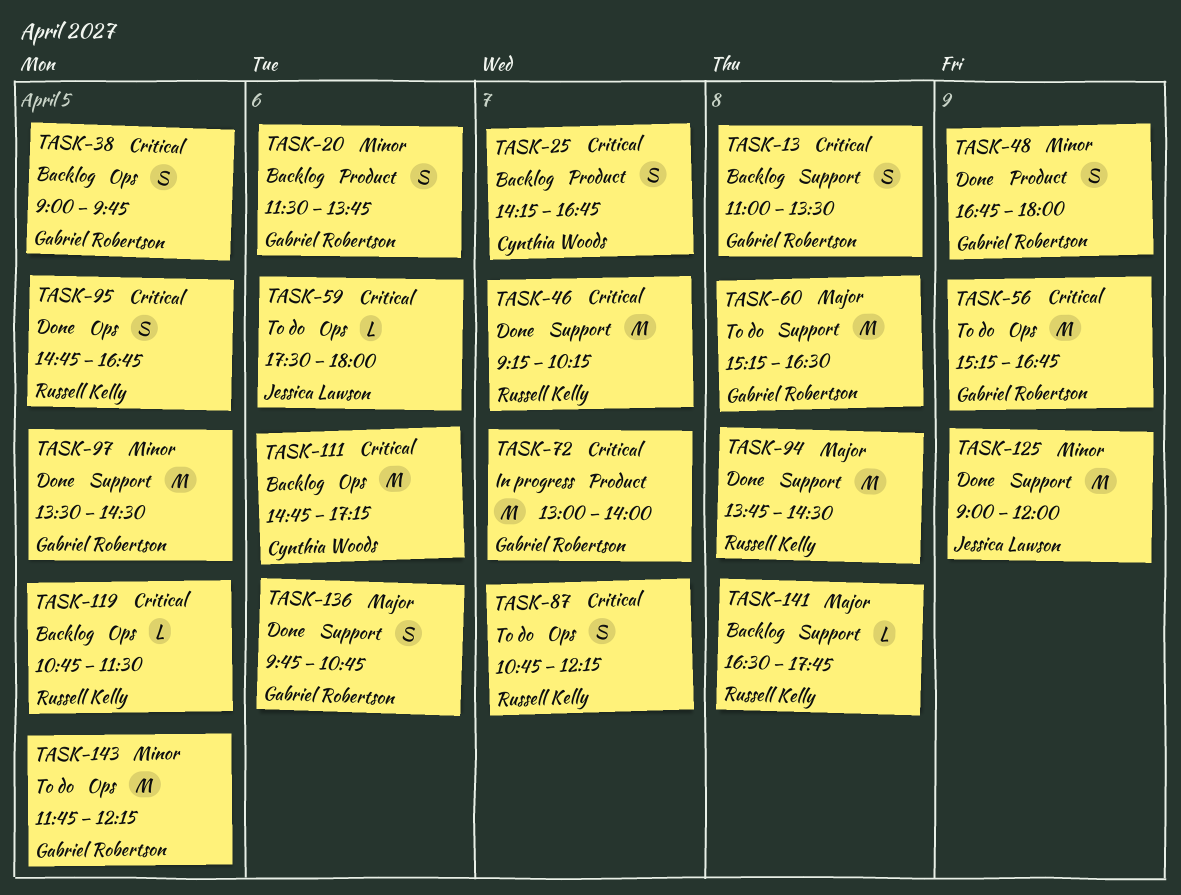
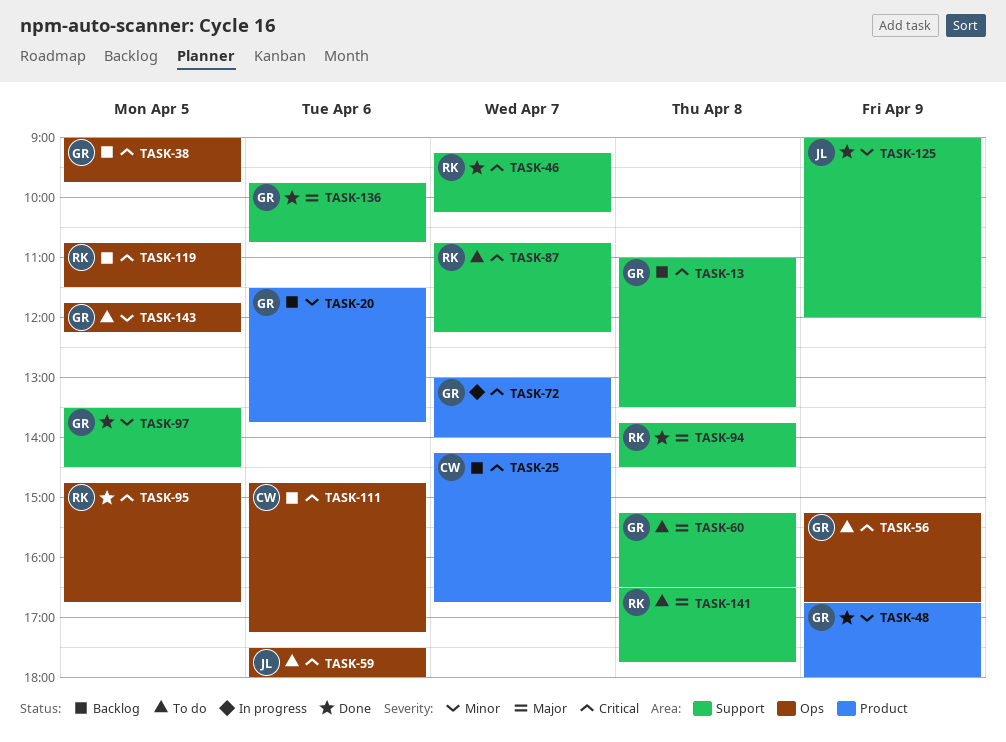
TASK-87, label: Ops -> Support
TASK-141, status: Backlog -> To do

